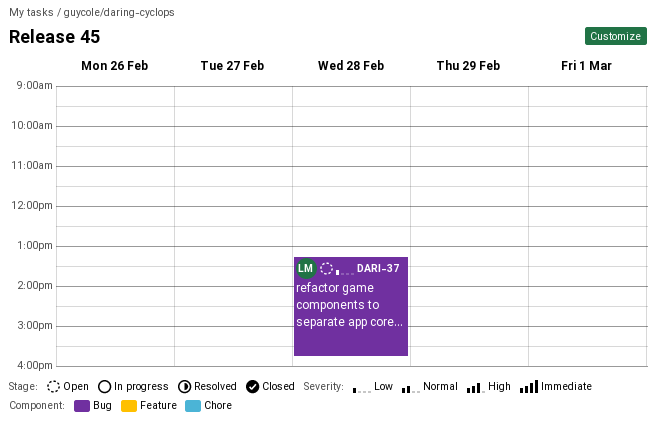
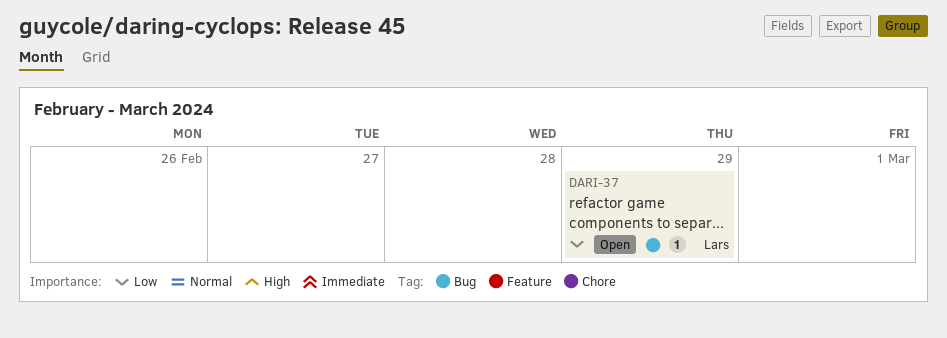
DARI-37, day: Feb 28 -> Feb 29

